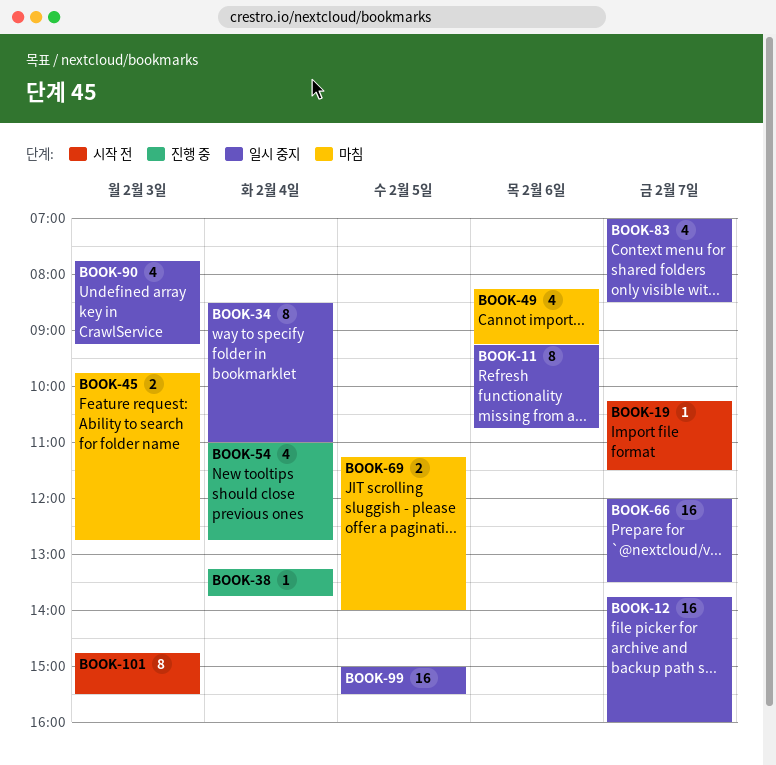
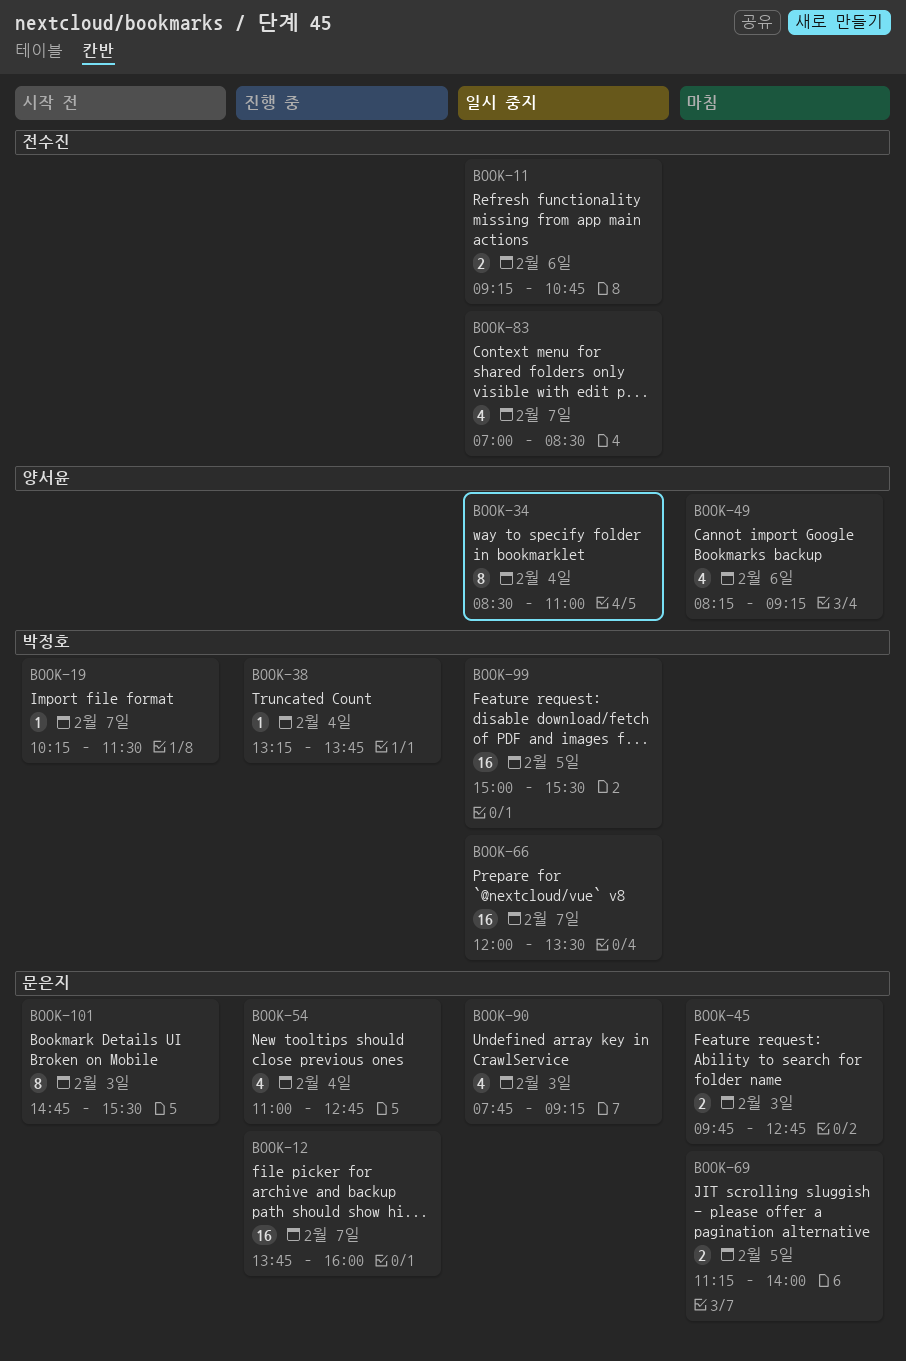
BOOK-11, estimate: 8 -> 2
BOOK-12, status: 일시 중지 -> 진행 중

